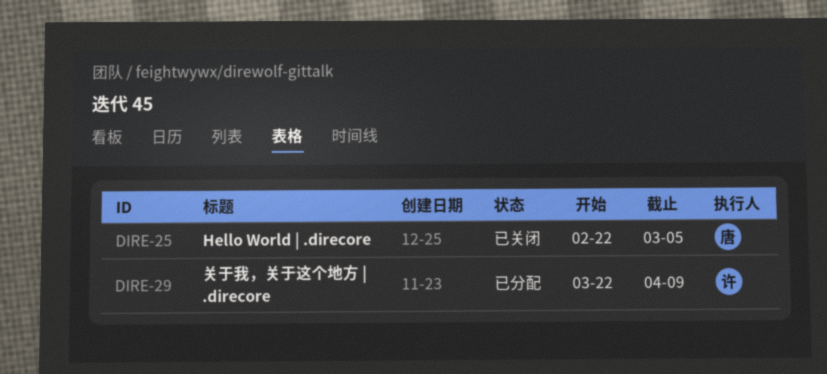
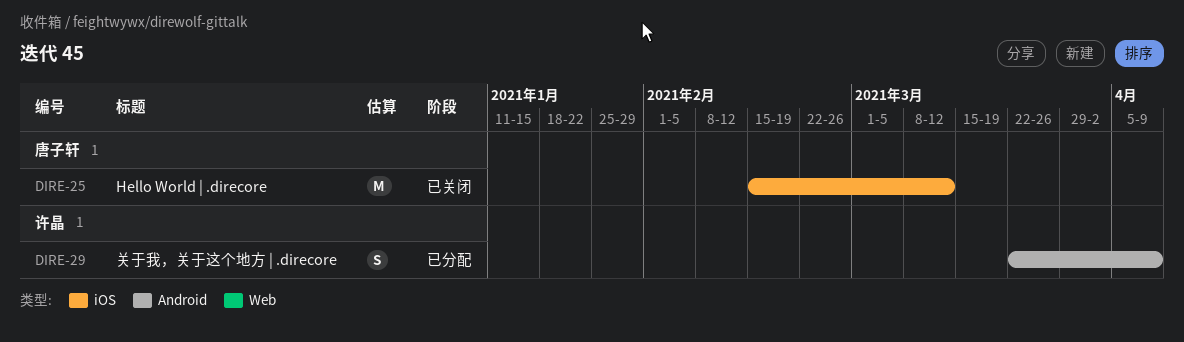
DIRE-25, start: Feb 22 -> Feb 15
DIRE-25, due: Mar 5 -> Mar 12

